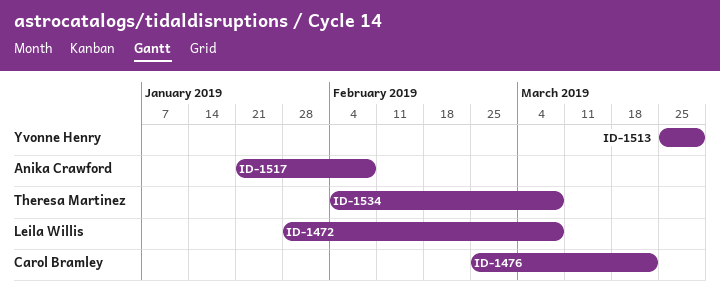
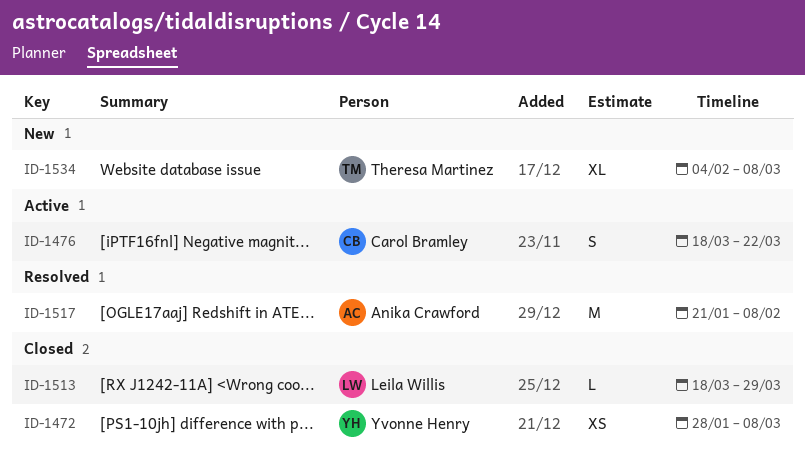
ID-1472, owner: Leila Willis -> Yvonne Henry
ID-1476, start: Feb 25 -> Mar 18
ID-1513, owner: Yvonne Henry -> Leila Willis
ID-1513, start: Mar 25 -> Mar 18

